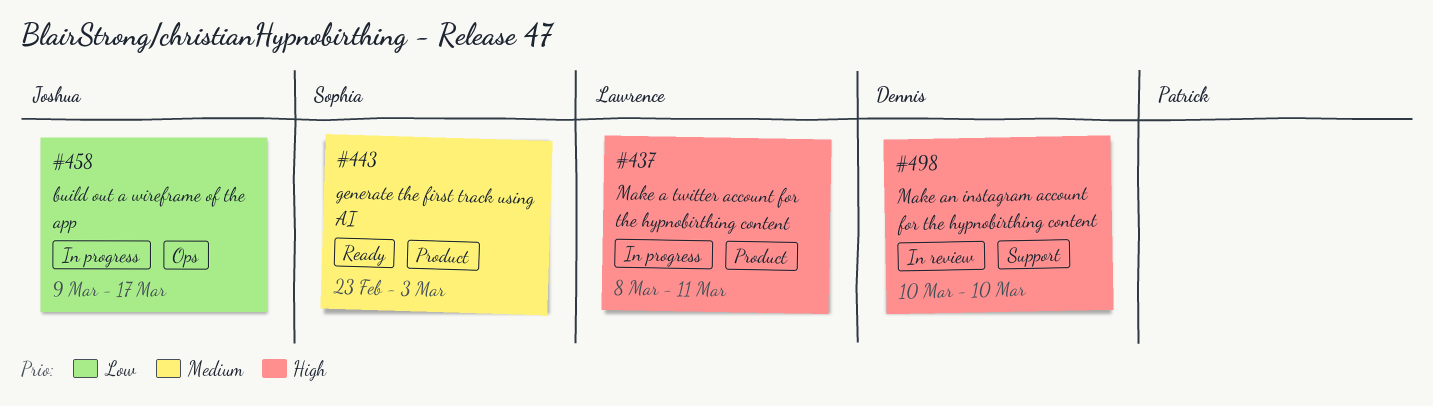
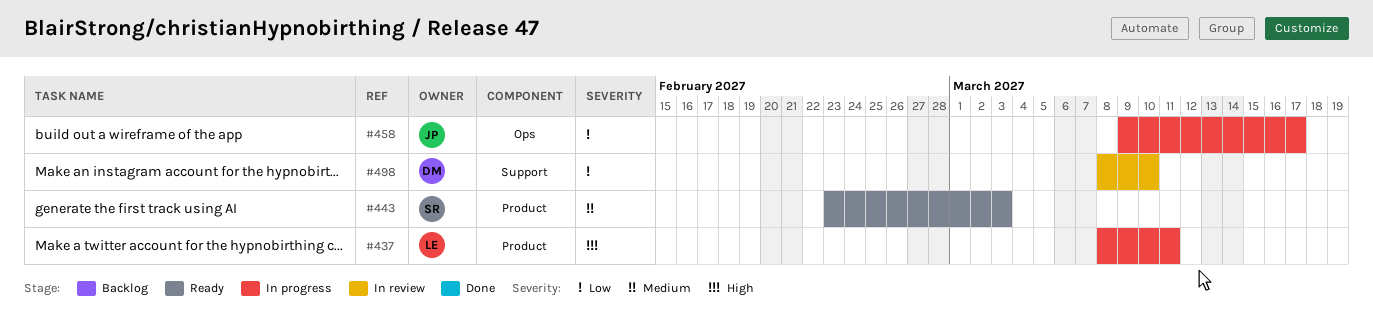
#498, priority: High -> Low
#498, start: Mar 10 -> Mar 8

